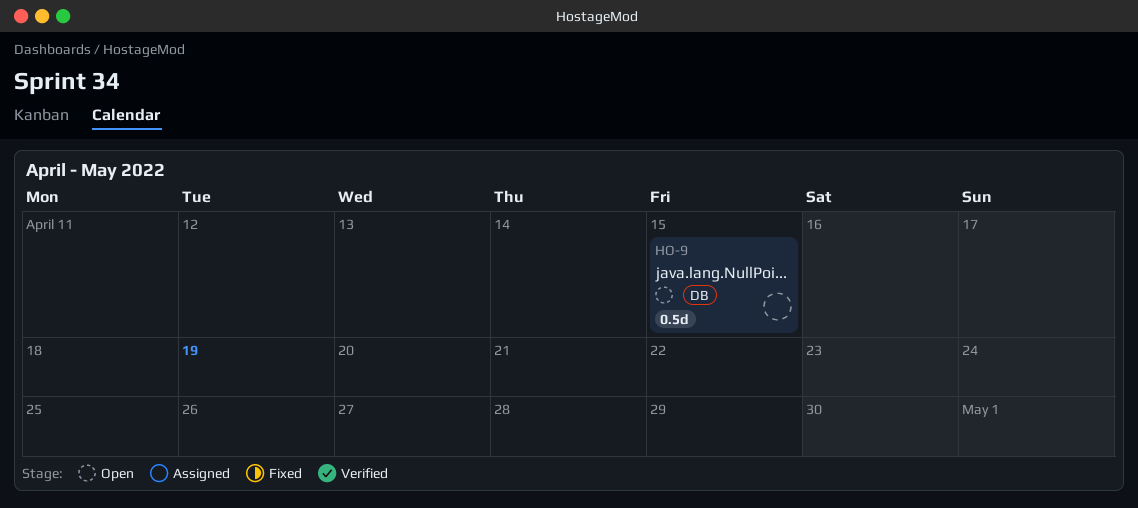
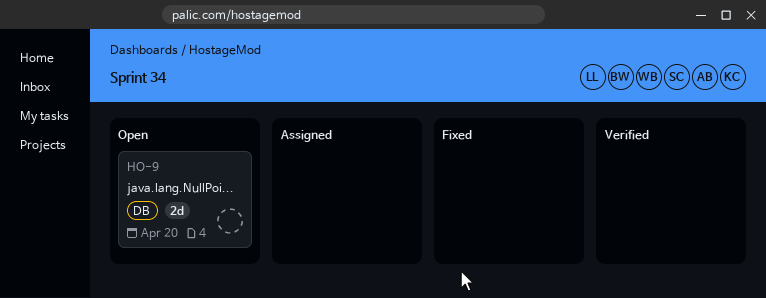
HO-9, estimate: 0.5d -> 2d
HO-9, due: Apr 15 -> Apr 20

